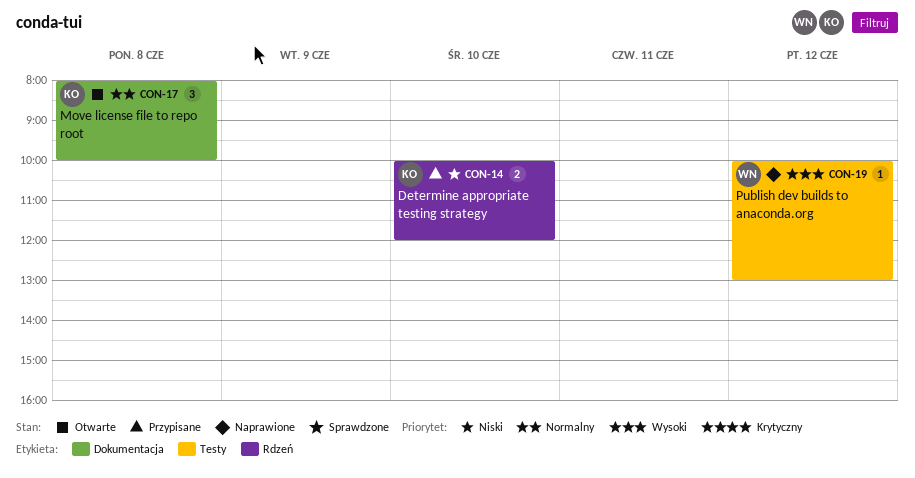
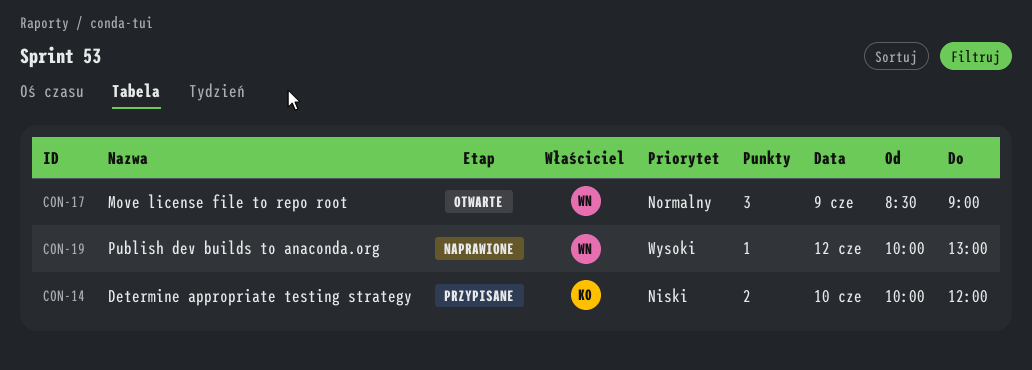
CON-17, owner: KO -> WN
CON-17, day: Jun 8 -> Jun 9
CON-17, begins: 08:00 -> 08:30
CON-17, ends: 10:00 -> 09:00

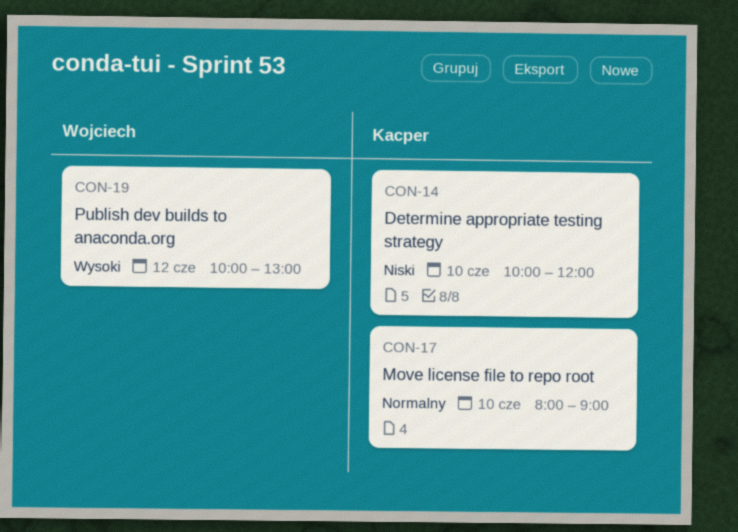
CON-17, owner: Wojciech -> Kacper
CON-17, day: Jun 9 -> Jun 10
CON-17, begins: 08:30 -> 08:00

